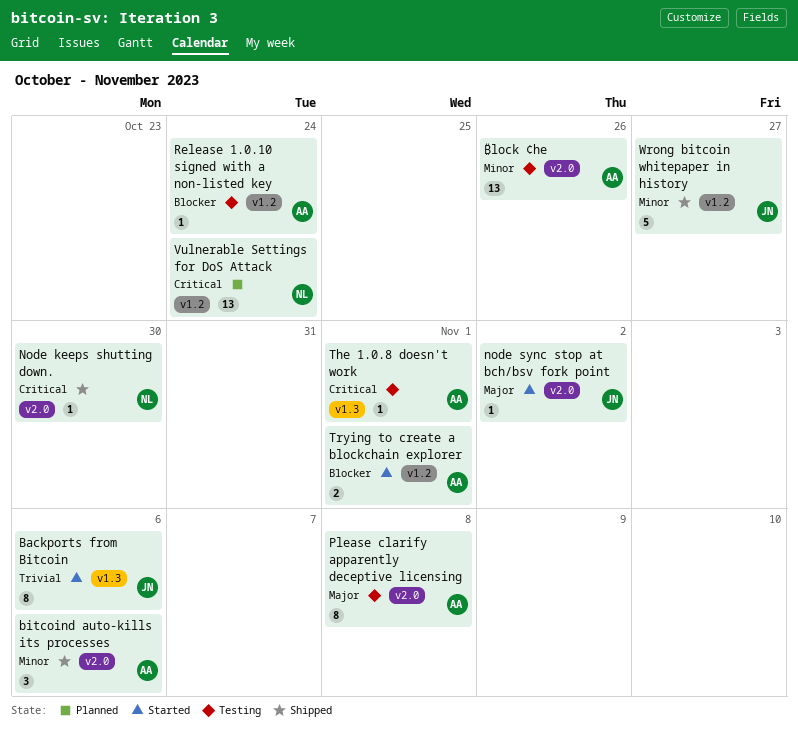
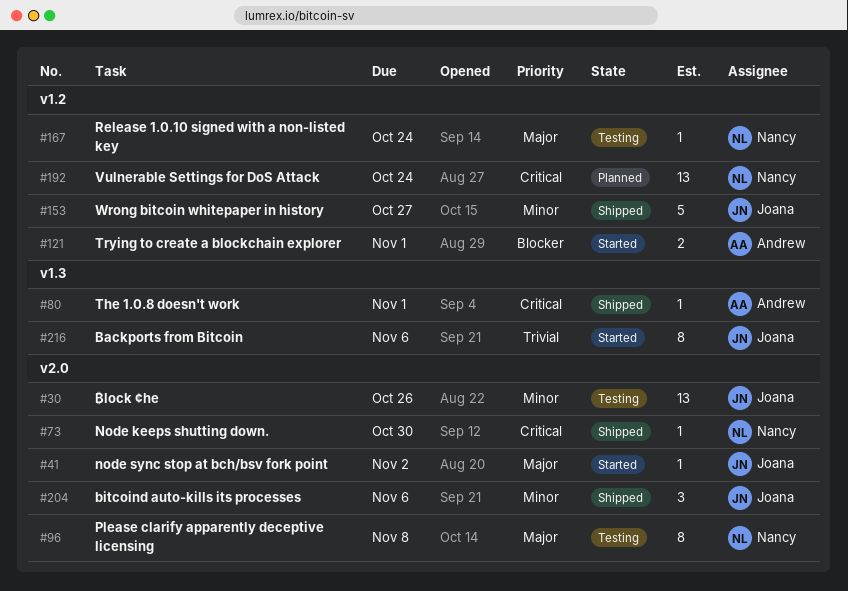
bitcoind auto-kills its processes, owner: Andrew -> Joana
Please clarify apparently deceptive licensing, owner: Andrew -> Nancy
Release 1.0.10 signed with a non-listed key, owner: Andrew -> Nancy
Release 1.0.10 signed with a non-listed key, priority: Blocker -> Major
The 1.0.8 doesn't work, status: Testing -> Shipped
₿lock ¢he, owner: Andrew -> Joana

